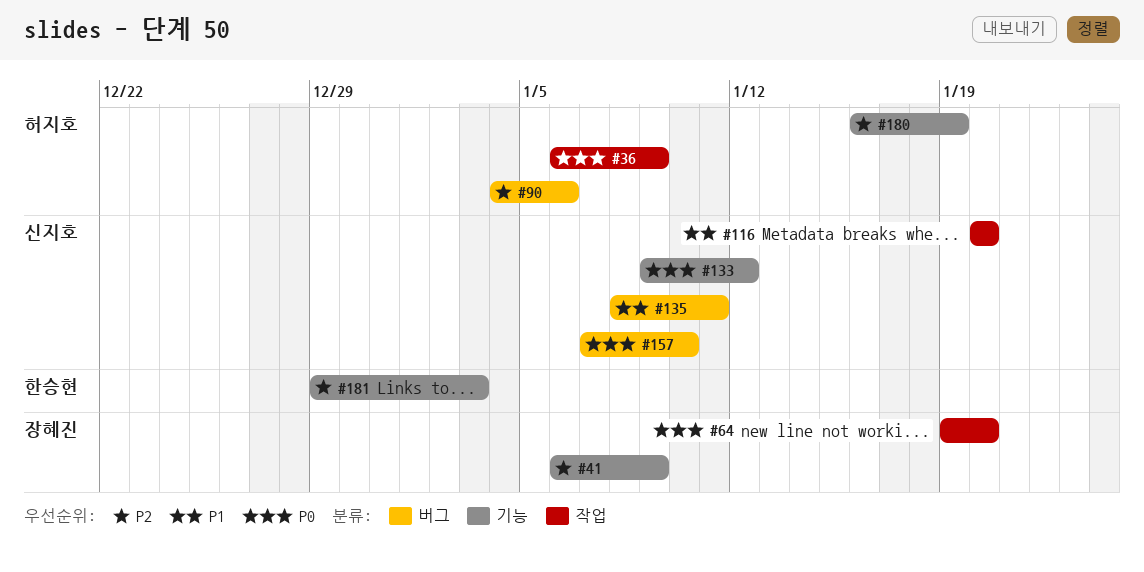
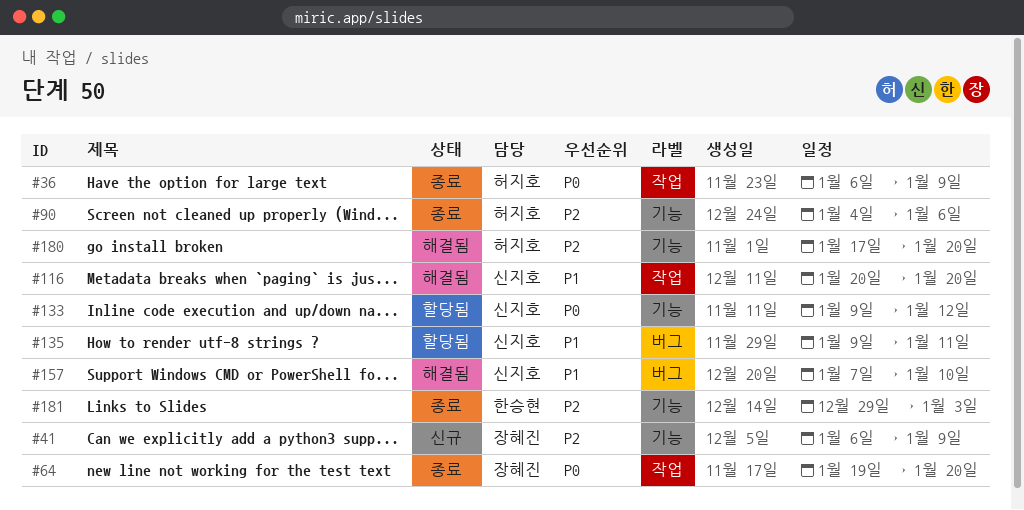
#90, label: 버그 -> 기능
#135, start: Jan 8 -> Jan 9
#157, priority: P0 -> P1
#180, start: Jan 16 -> Jan 17
#180, due: Jan 19 -> Jan 20

